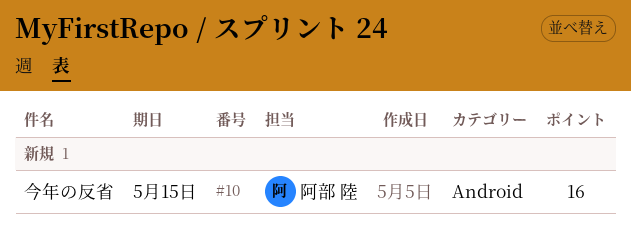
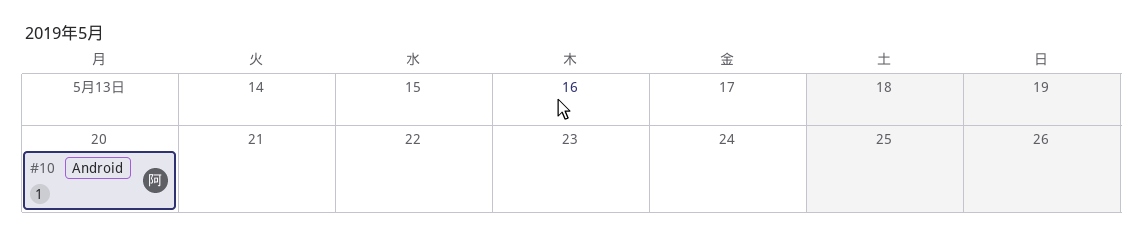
#10, estimate: 16 -> 1
#10, due: May 15 -> May 20

